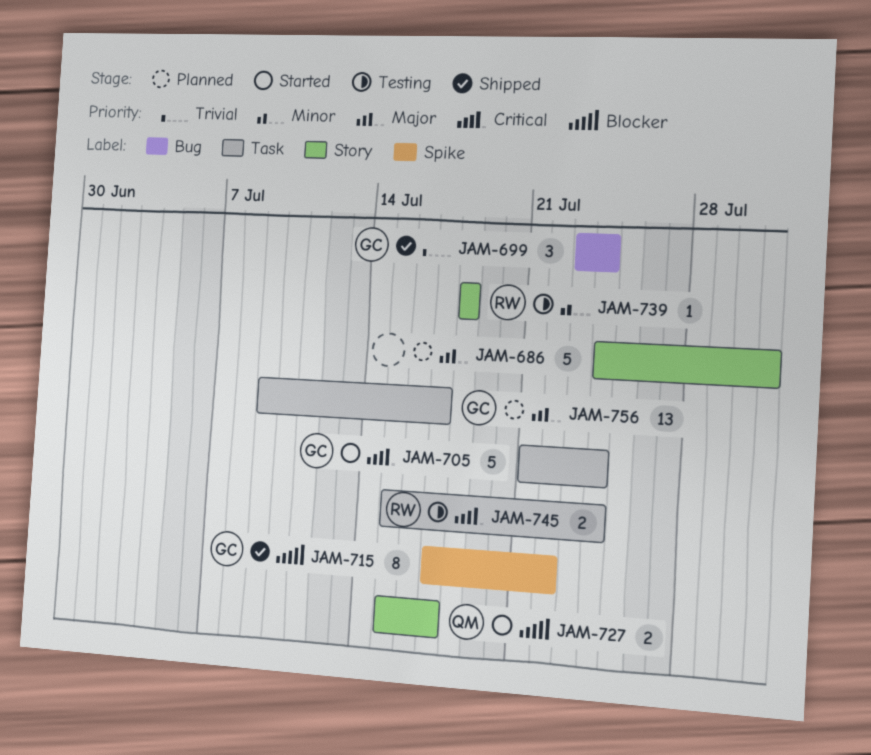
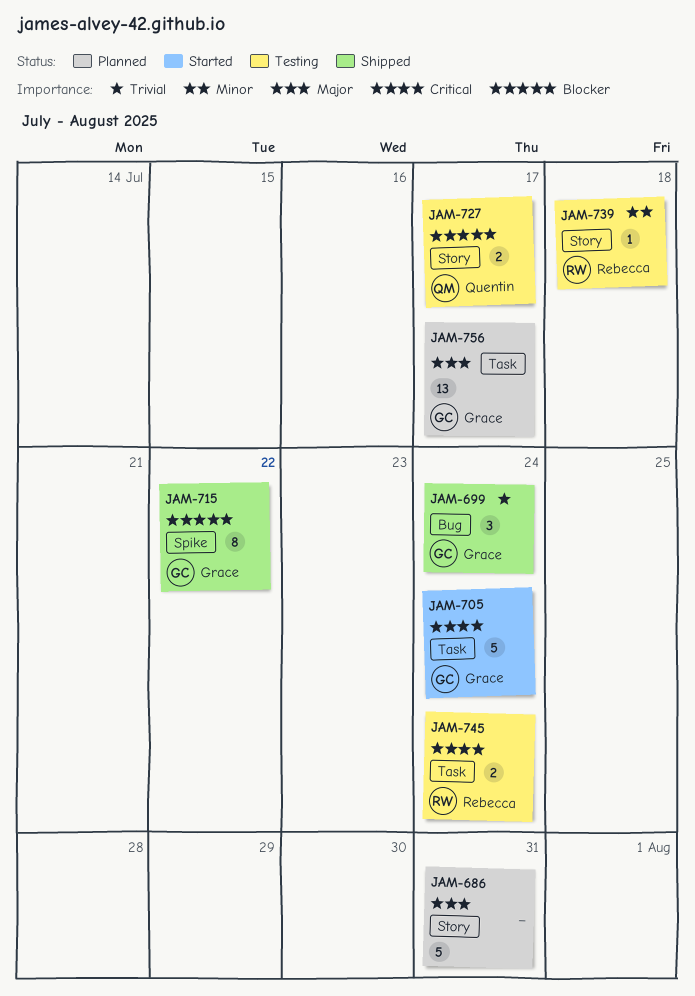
JAM-727, status: Started -> Testing

